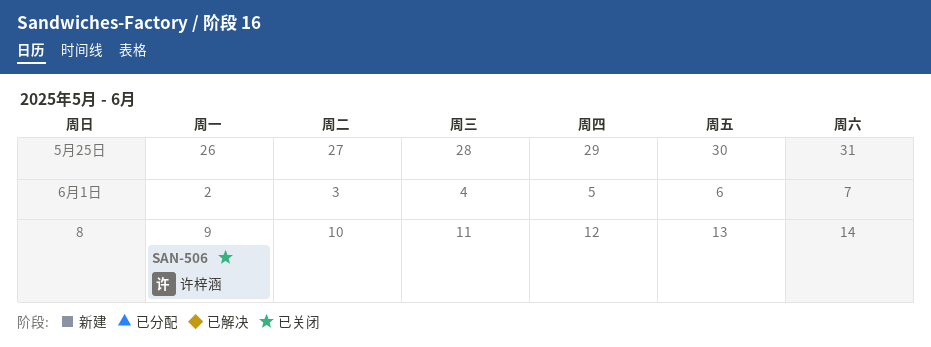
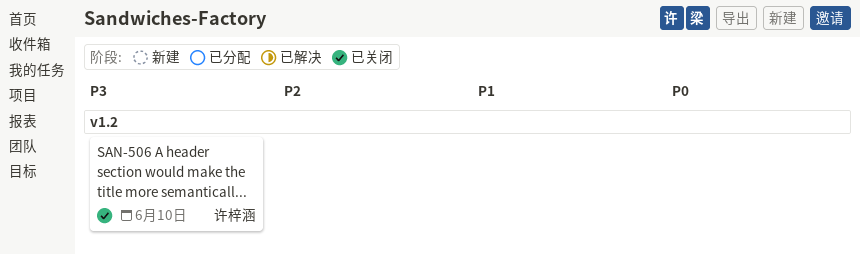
SAN-506, due: Jun 9 -> Jun 10

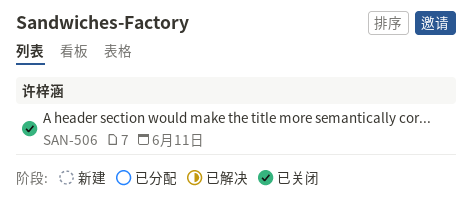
SAN-506, due: Jun 10 -> Jun 11

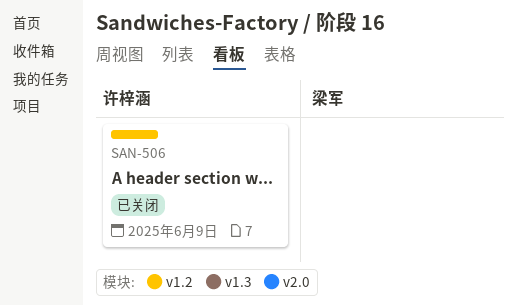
SAN-506, due: Jun 11 -> Jun 9

